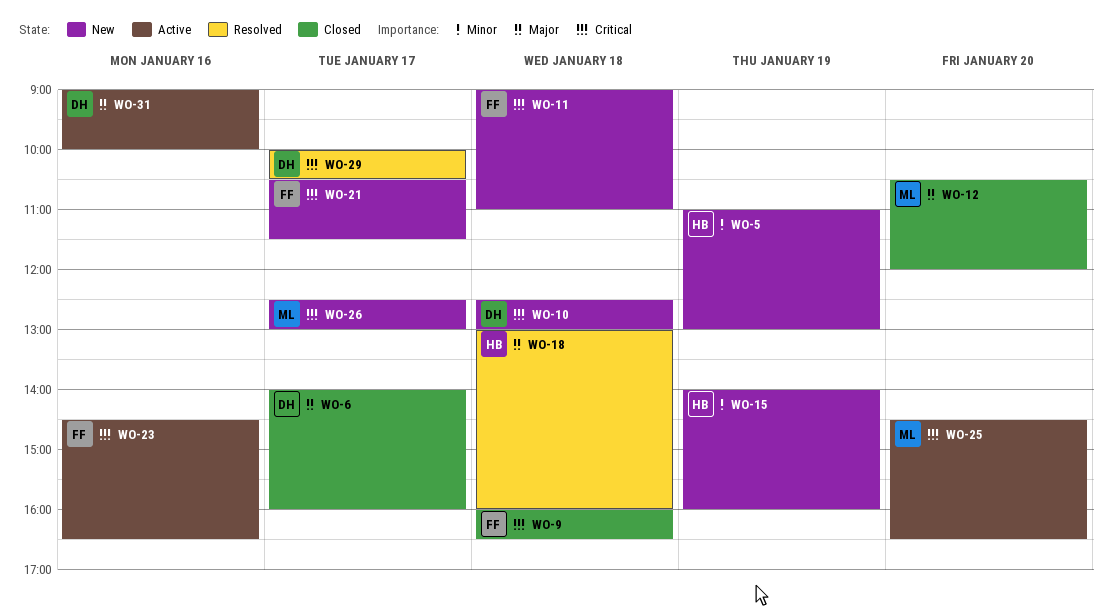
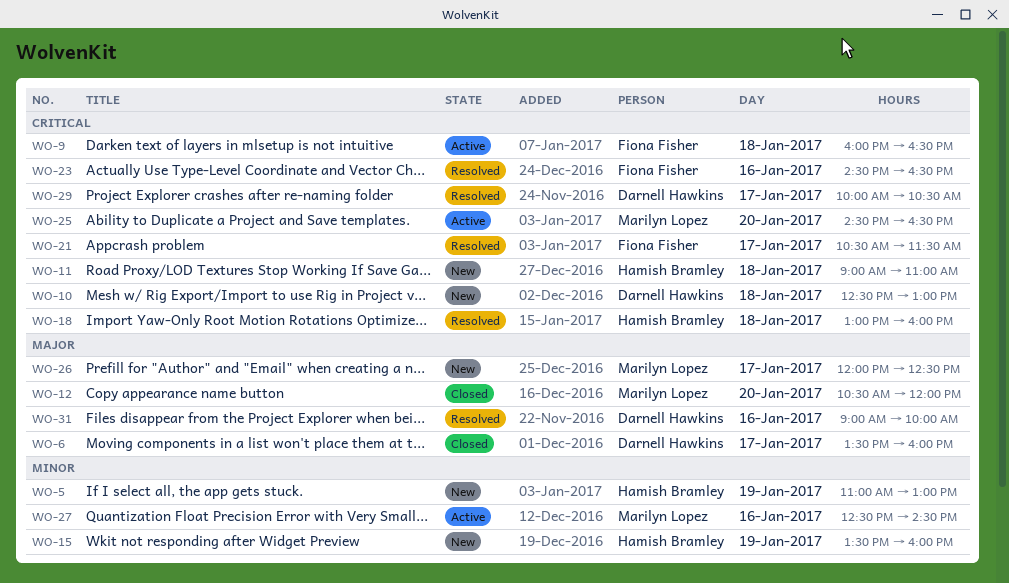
WO-6, begins: 14:00 -> 13:30
WO-9, status: Closed -> Active
WO-11, owner: Fiona Fisher -> Hamish Bramley
WO-15, begins: 14:00 -> 13:30
WO-18, priority: Major -> Critical
WO-21, status: New -> Resolved
WO-23, status: Active -> Resolved
WO-26, priority: Critical -> Major
WO-26, begins: 12:30 -> 12:00
WO-26, ends: 13:00 -> 12:30
WO-27: none -> present
WO-31, status: Active -> Resolved

